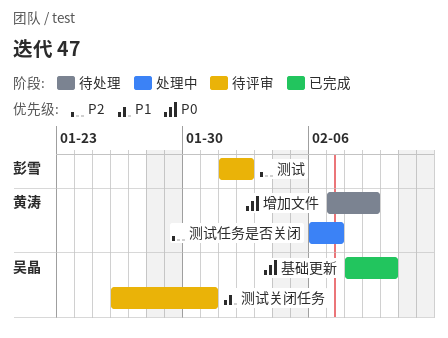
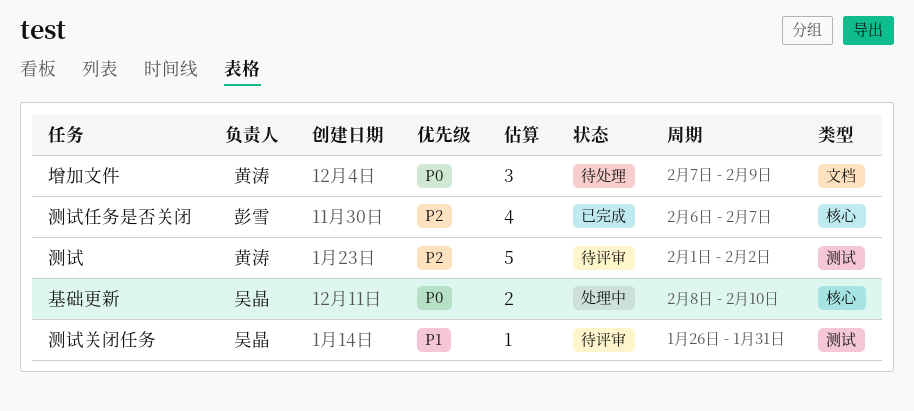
基础更新, status: 已完成 -> 处理中
测试, owner: 彭雪 -> 黄涛
测试任务是否关闭, status: 处理中 -> 已完成
测试任务是否关闭, owner: 黄涛 -> 彭雪

